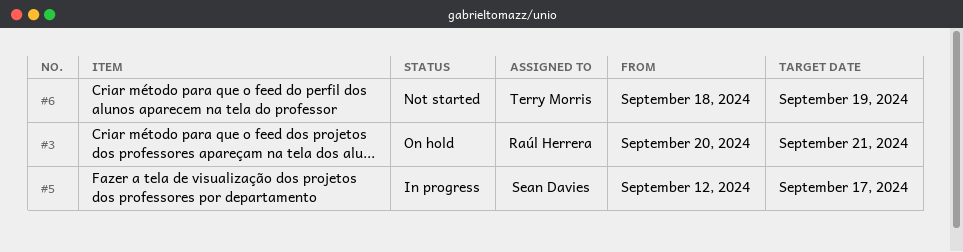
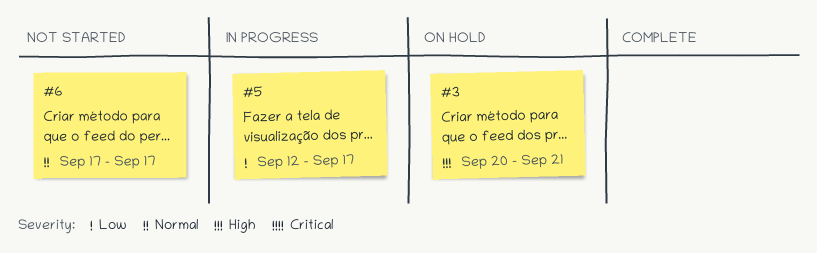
#6, start: Sep 18 -> Sep 17
#6, due: Sep 19 -> Sep 17

